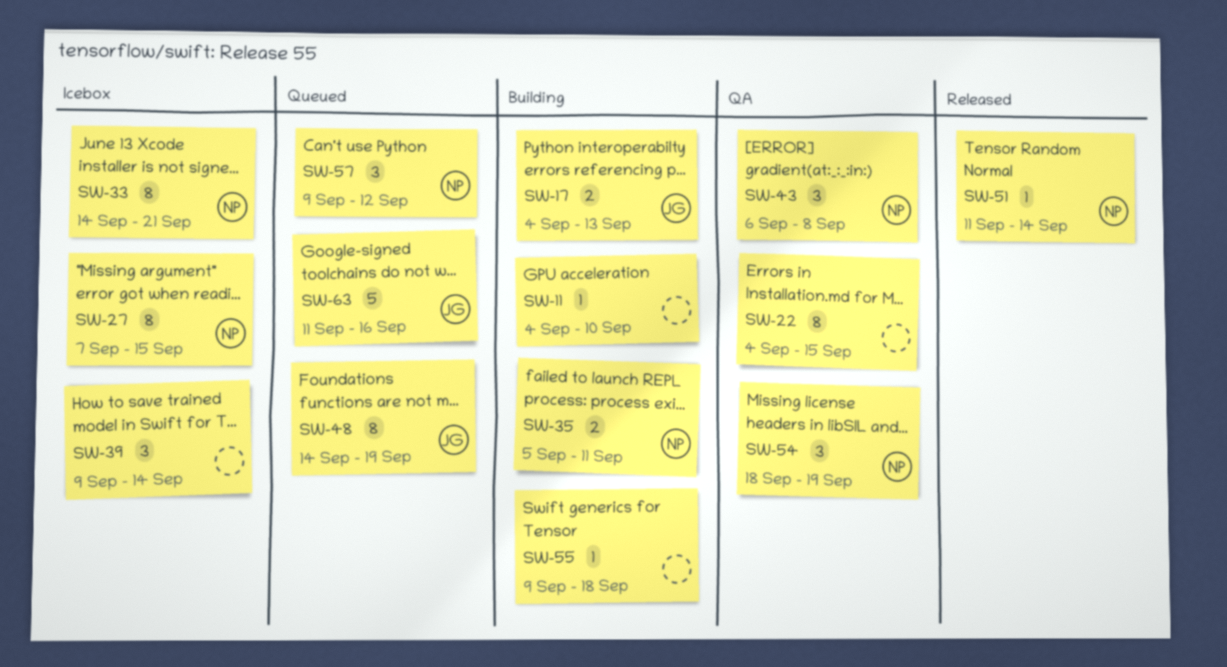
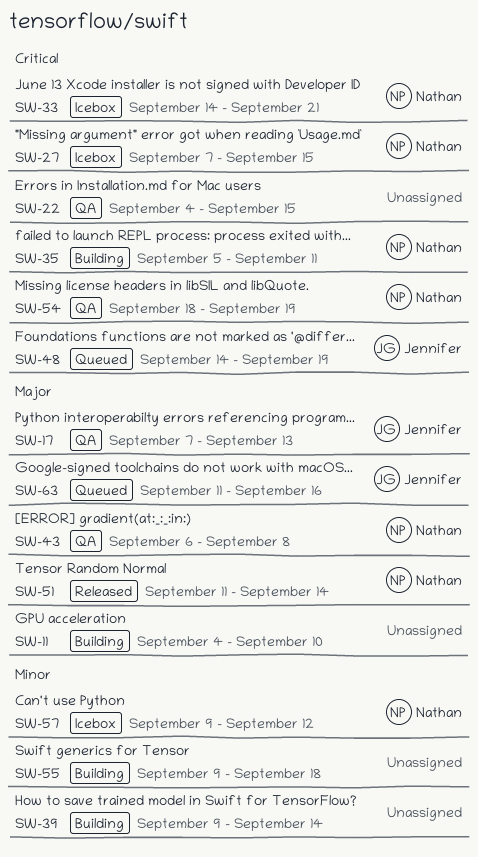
SW-17, status: Building -> QA
SW-17, start: Sep 4 -> Sep 7
SW-39, status: Icebox -> Building
SW-57, status: Queued -> Icebox

